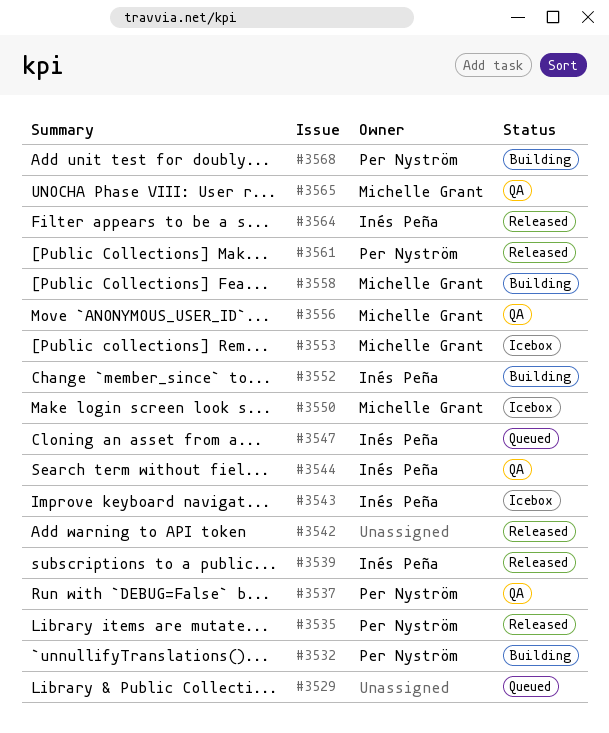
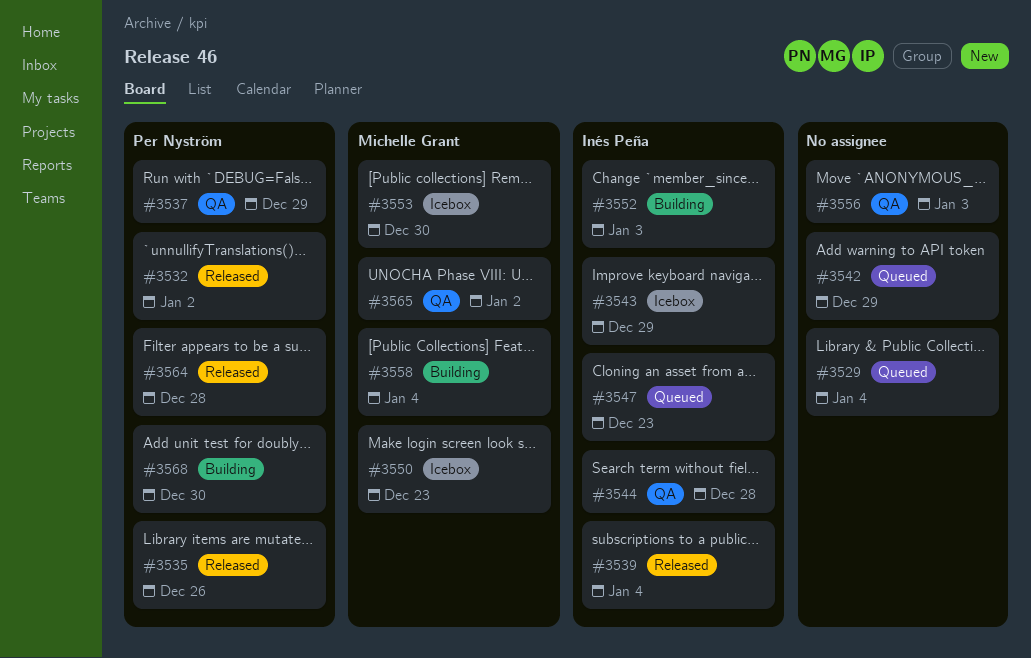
#3532, status: Building -> Released
#3542, status: Released -> Queued
#3556, owner: Michelle Grant -> none
#3561: present -> none
#3564, owner: Inés Peña -> Per Nyström

